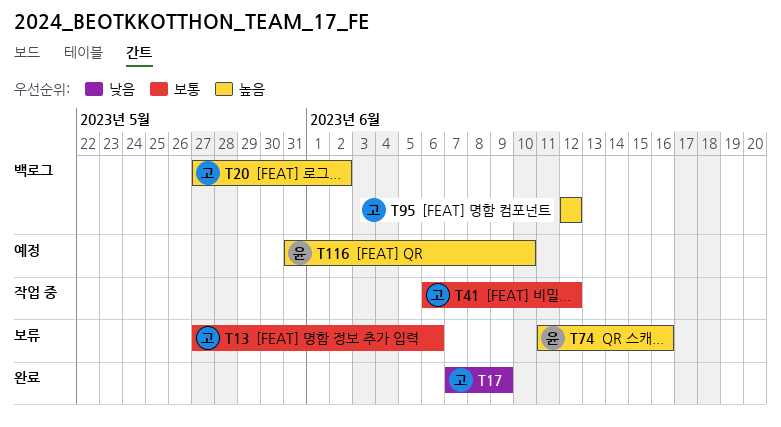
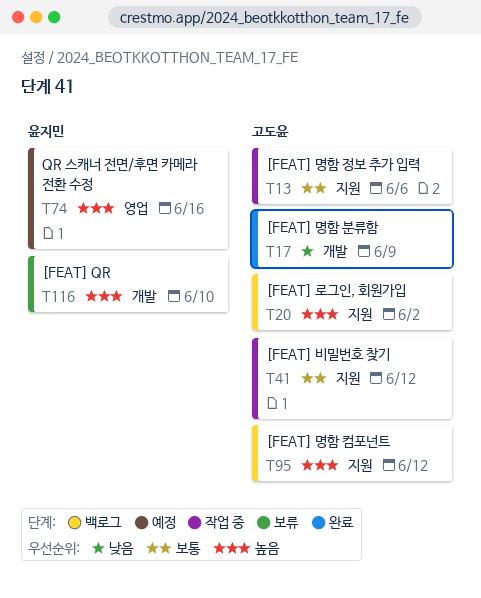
T13, status: 보류 -> 작업 중
T74, status: 보류 -> 예정
T116, status: 예정 -> 보류

